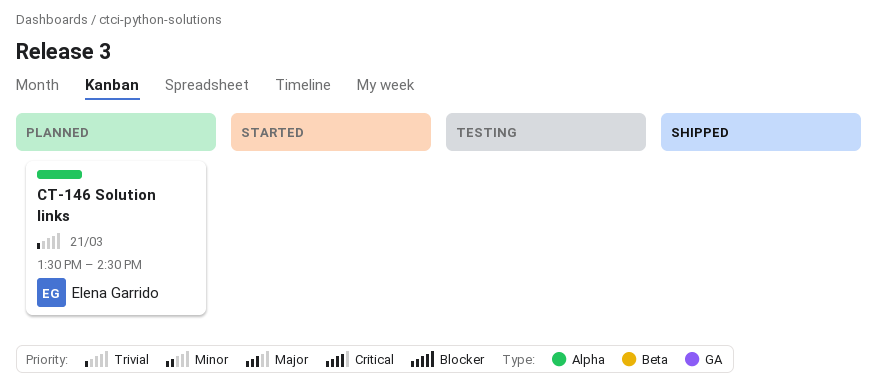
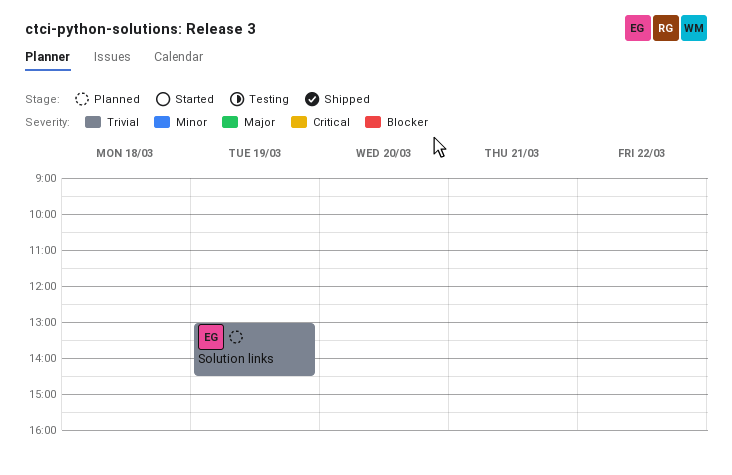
Solution links, day: Mar 21 -> Mar 19
Solution links, begins: 13:30 -> 13:00

